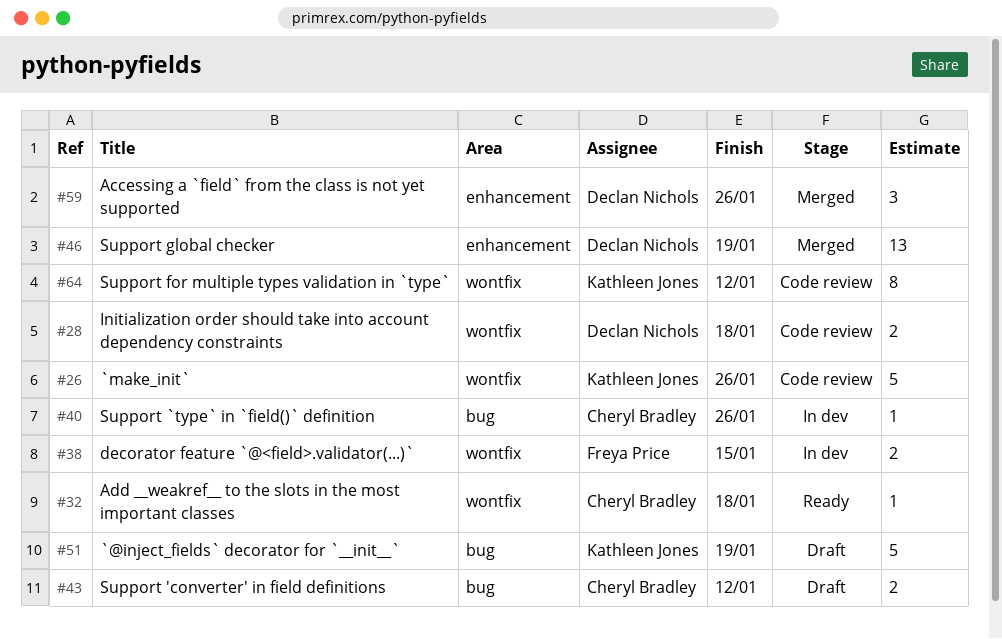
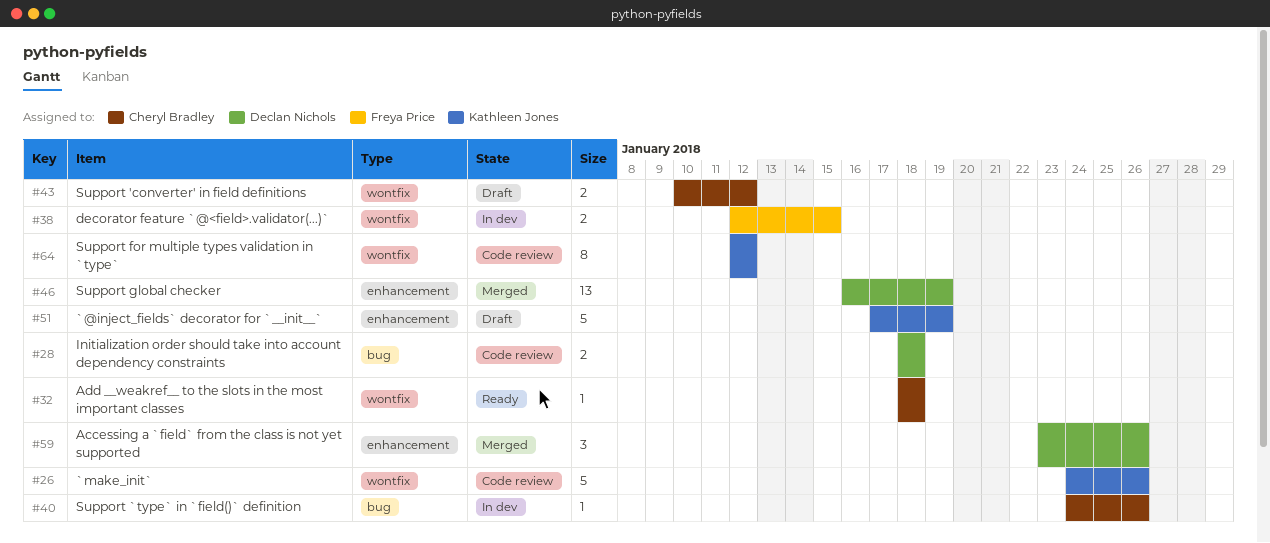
#28, label: wontfix -> bug
#43, label: bug -> wontfix
#51, label: bug -> enhancement

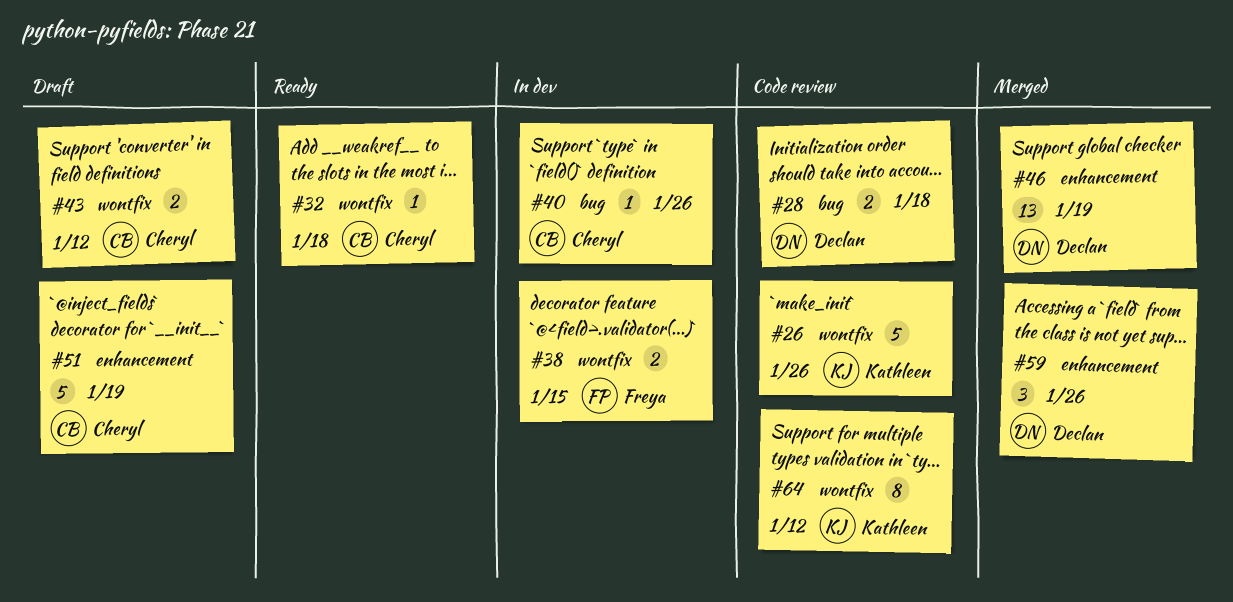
#51, owner: Kathleen Jones -> Cheryl Bradley

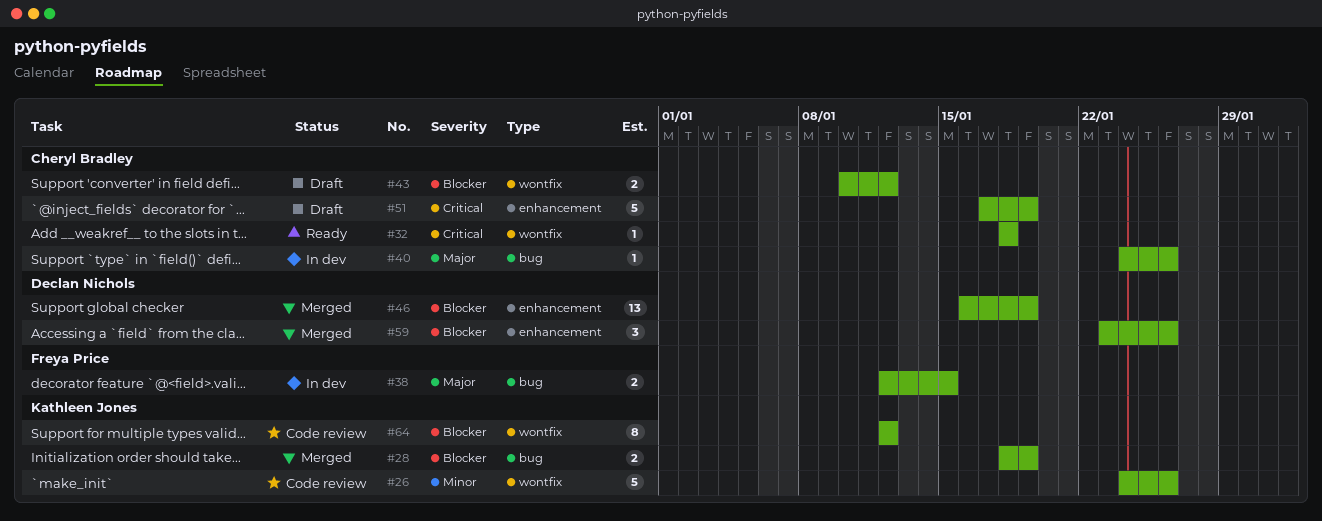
#28, status: Code review -> Merged
#28, owner: Declan Nichols -> Kathleen Jones
#28, due: Jan 18 -> Jan 19
#38, label: wontfix -> bug

